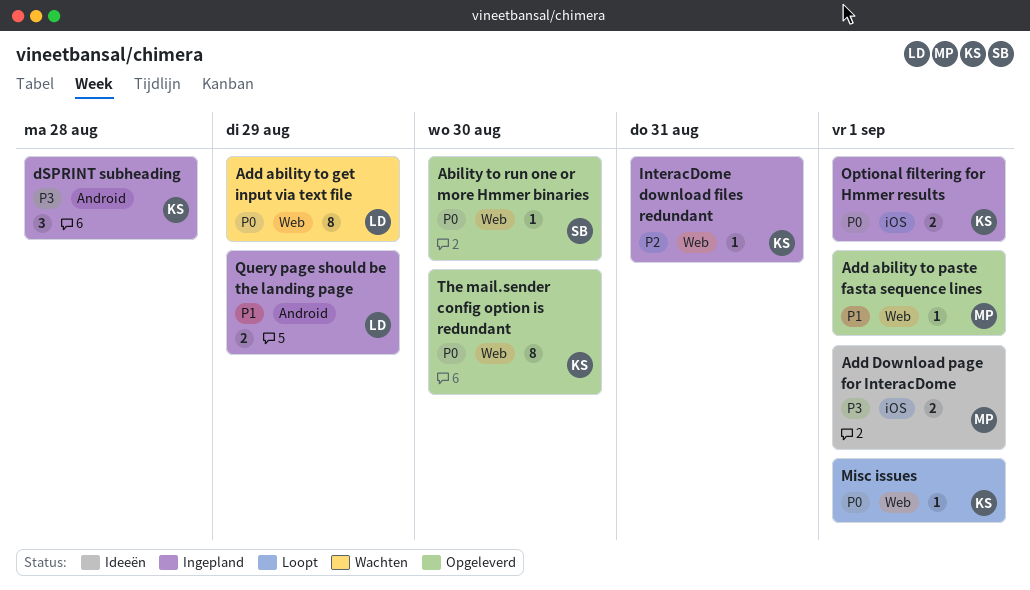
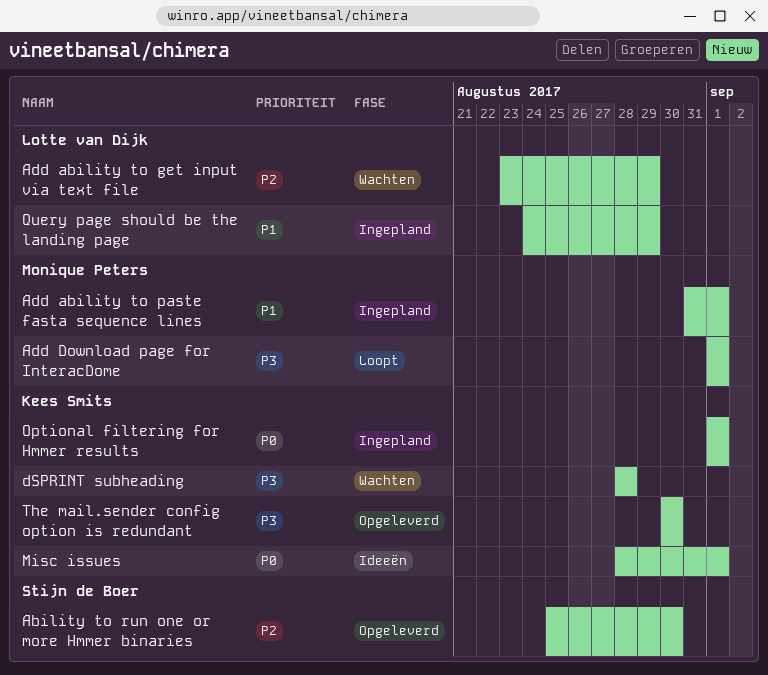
Ability to run one or more Hmmer binaries, priority: P0 -> P2
Add ability to get input via text file, priority: P0 -> P2
Add ability to paste fasta sequence lines, status: Opgeleverd -> Ingepland
Add Download page for InteracDome, status: Ideeën -> Loopt
dSPRINT subheading, status: Ingepland -> Wachten
InteracDome download files redundant: present -> none
Misc issues, status: Loopt -> Ideeën
The mail.sender config option is redundant, priority: P0 -> P3

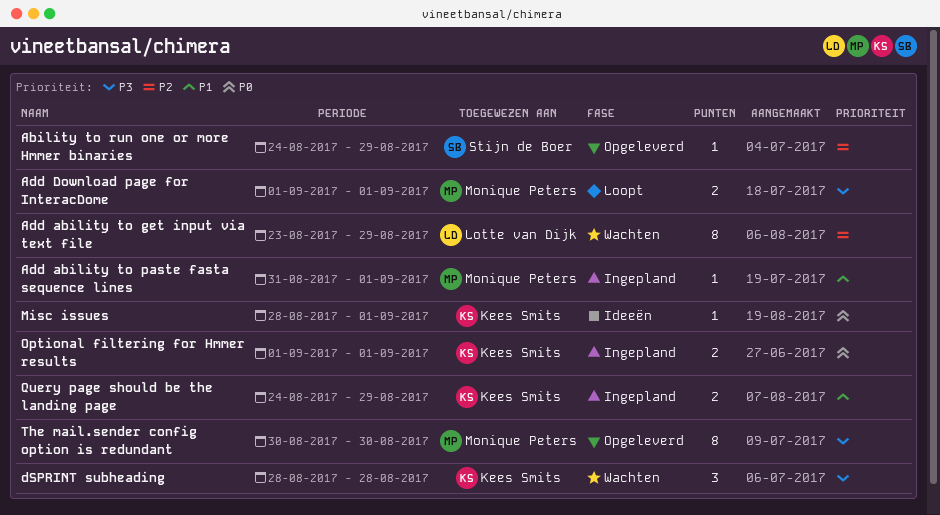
Ability to run one or more Hmmer binaries, start: Aug 25 -> Aug 24
Ability to run one or more Hmmer binaries, due: Aug 30 -> Aug 29
Query page should be the landing page, owner: Lotte van Dijk -> Kees Smits
The mail.sender config option is redundant, owner: Kees Smits -> Monique Peters

